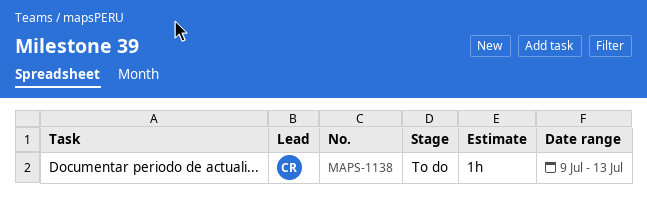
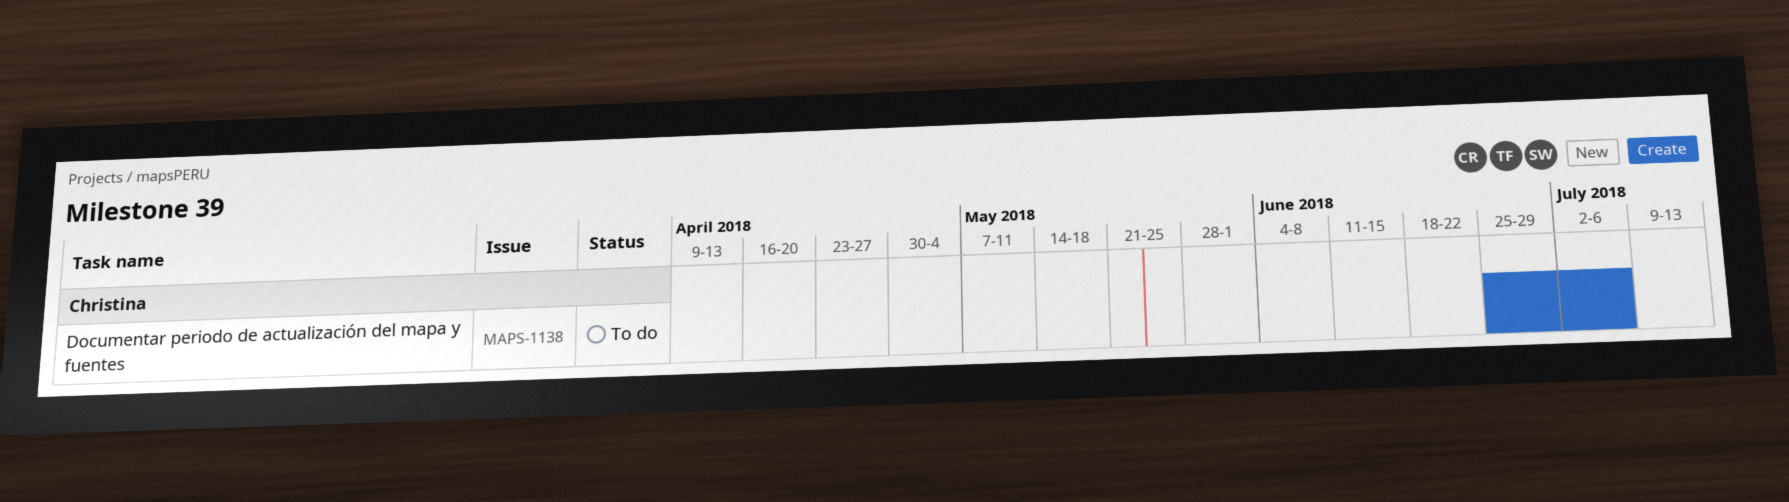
MAPS-1138, start: Jul 9 -> Jun 25
MAPS-1138, due: Jul 13 -> Jul 6

